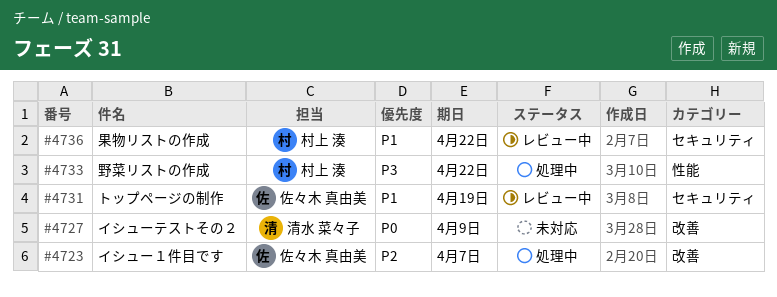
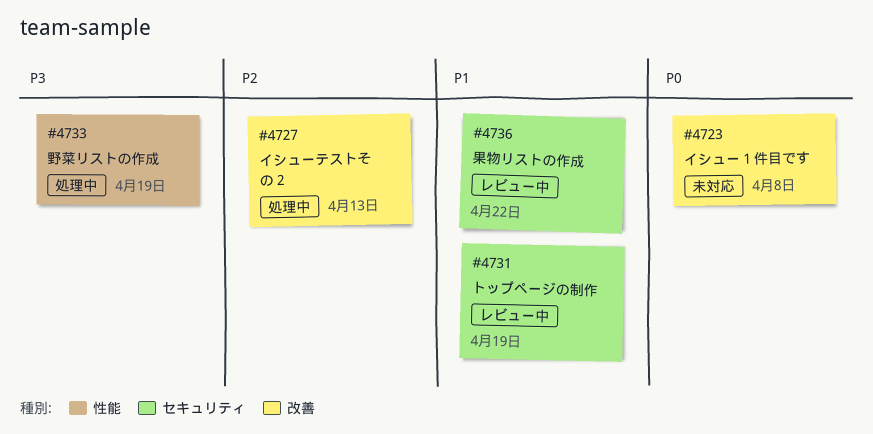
#4723, status: 処理中 -> 未対応
#4723, priority: P2 -> P0
#4723, due: Apr 7 -> Apr 8
#4727, status: 未対応 -> 処理中
#4727, priority: P0 -> P2
#4727, due: Apr 9 -> Apr 13
#4733, due: Apr 22 -> Apr 19

